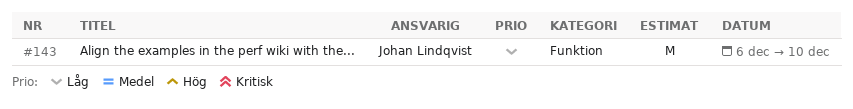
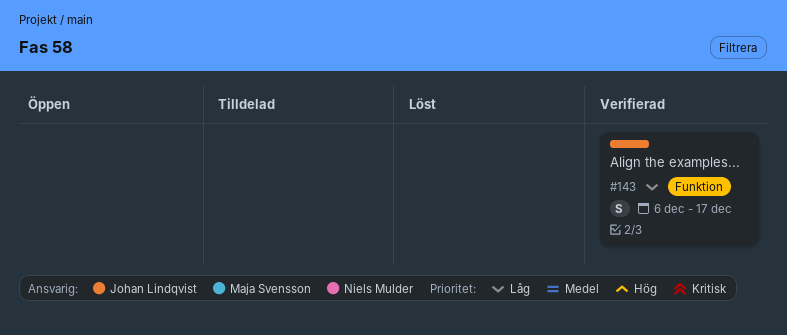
#143, estimate: M -> S
#143, due: Dec 10 -> Dec 17

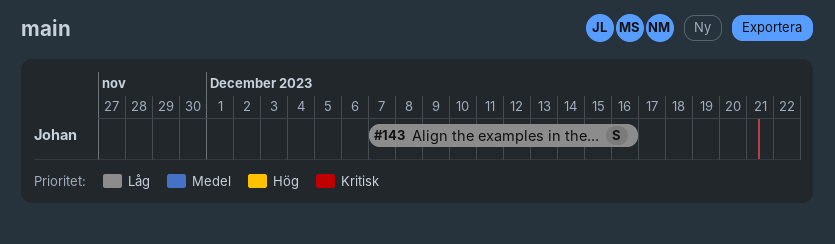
#143, start: Dec 6 -> Dec 7
#143, due: Dec 17 -> Dec 16

